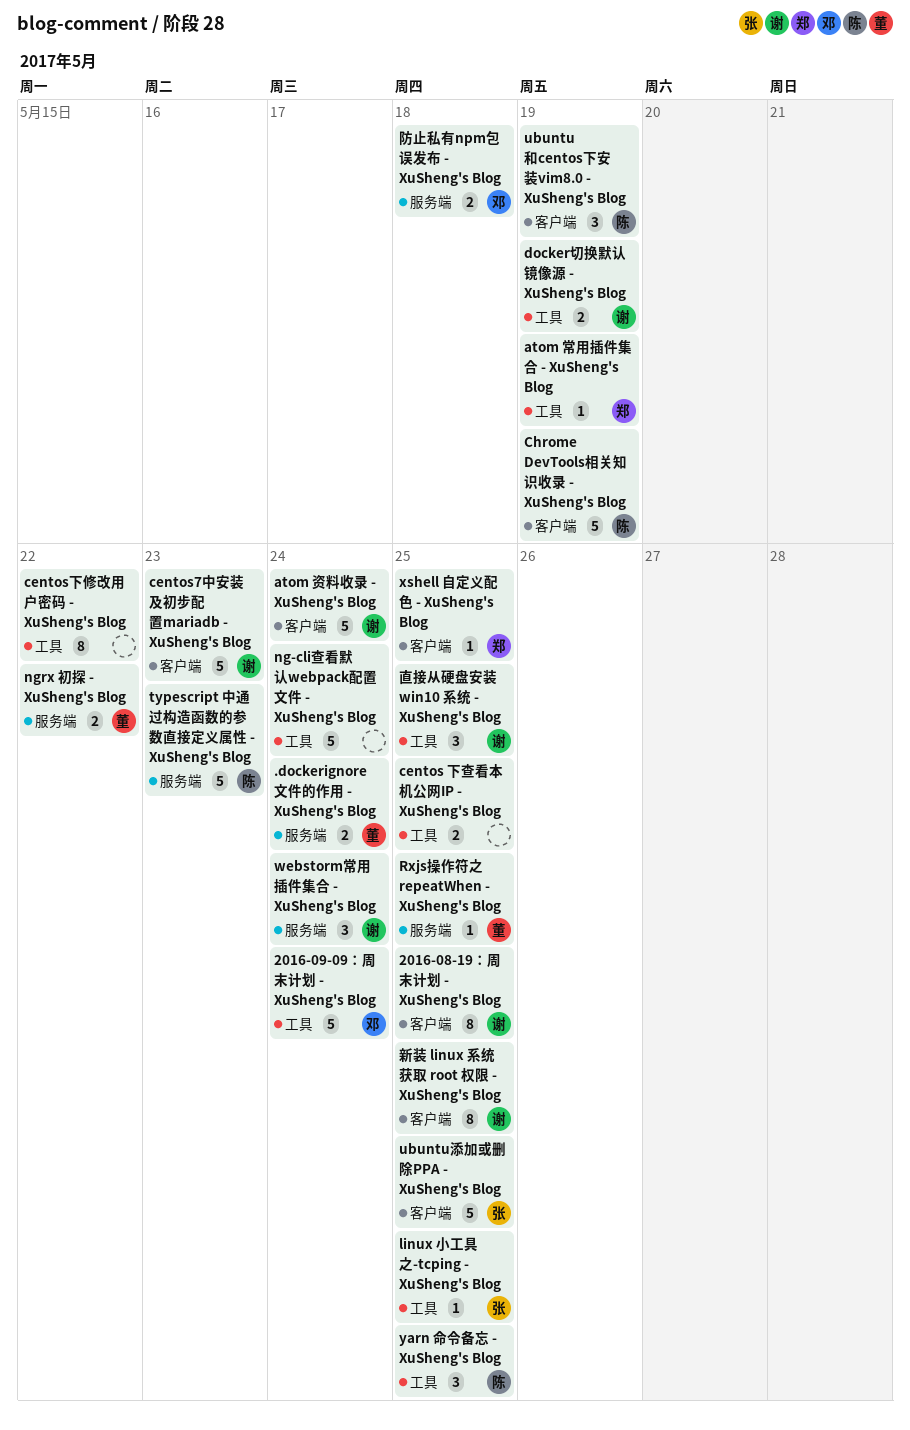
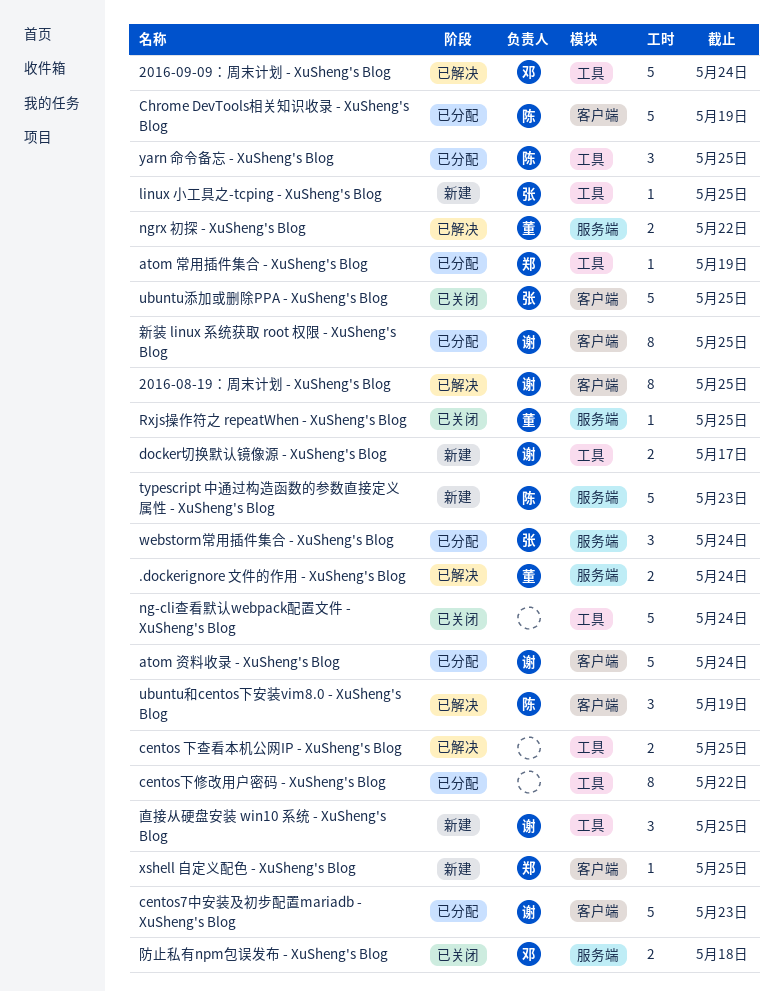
docker切换默认镜像源 - XuSheng's Blog, due: May 19 -> May 17
webstorm常用插件集合 - XuSheng's Blog, owner: 谢 -> 张

